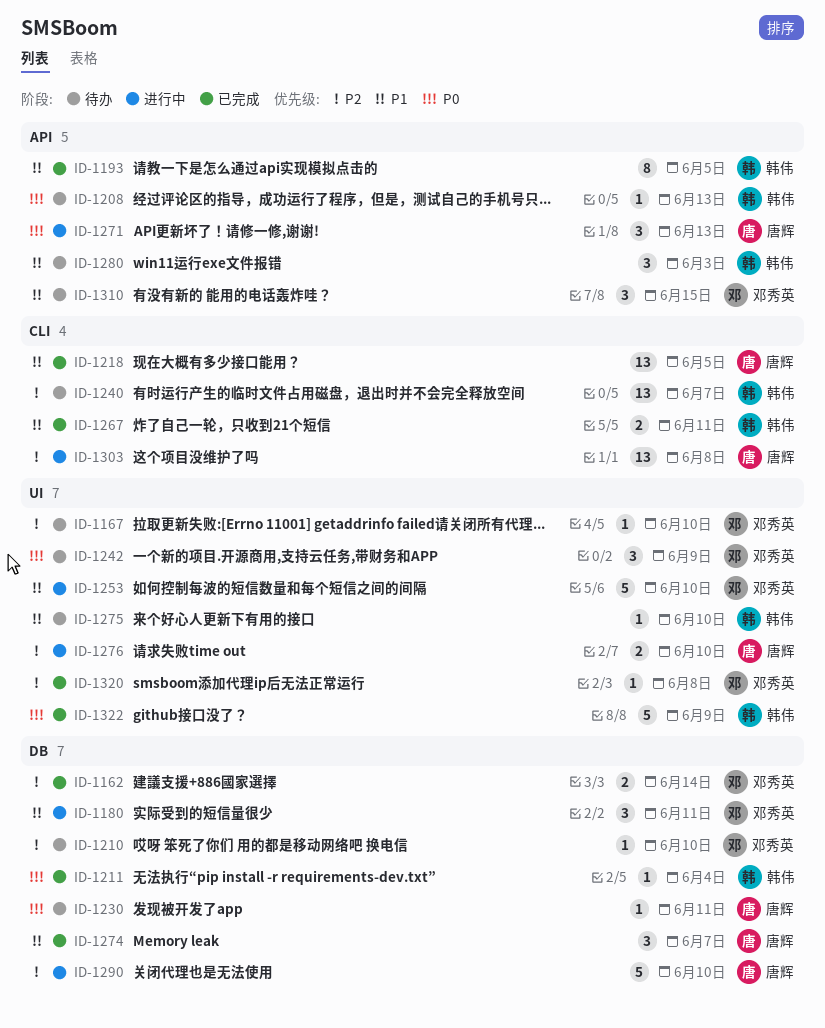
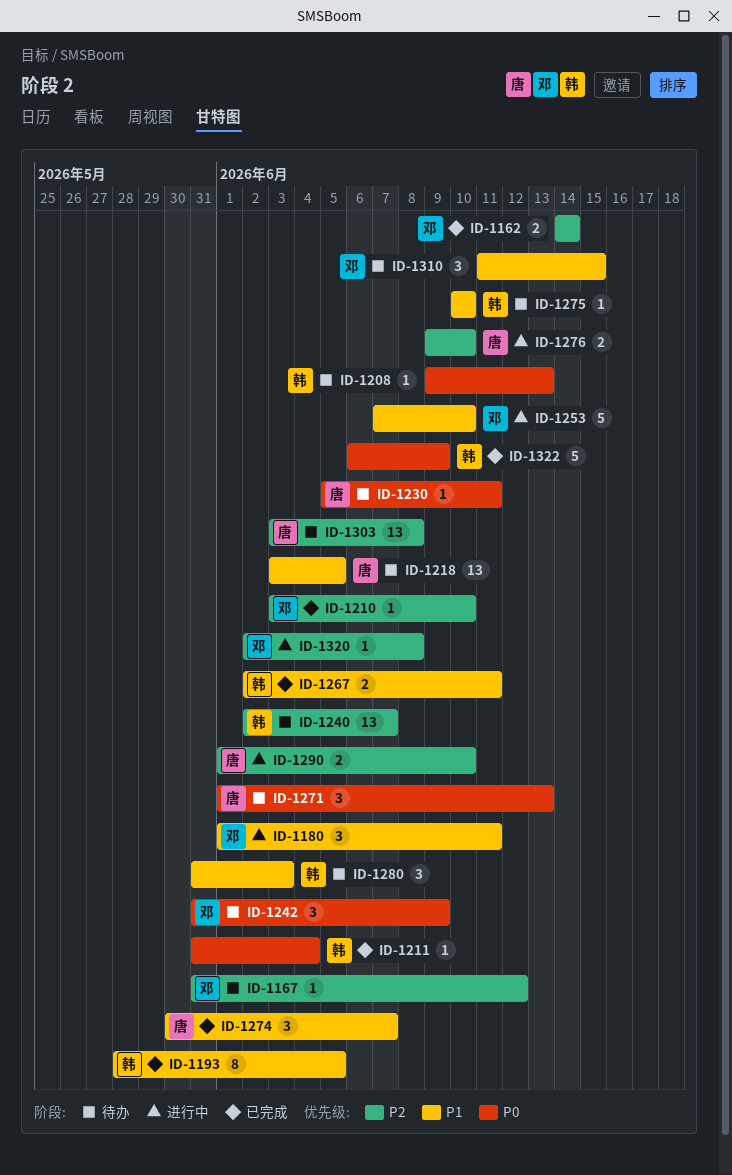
ID-1167, due: Jun 10 -> Jun 12
ID-1210, status: 待办 -> 已完成
ID-1218, status: 已完成 -> 待办
ID-1271, status: 进行中 -> 待办
ID-1290, estimate: 5 -> 2
ID-1303, status: 进行中 -> 待办
ID-1320, status: 已完成 -> 进行中

